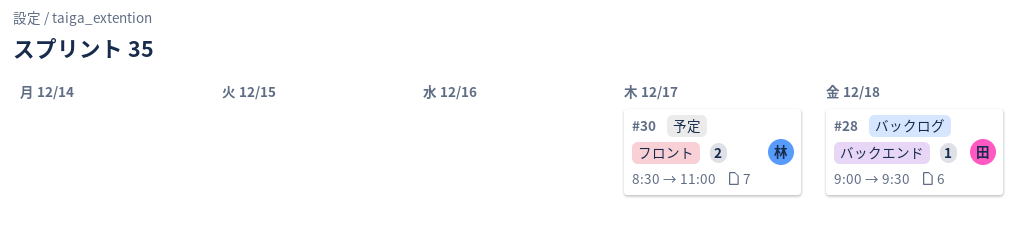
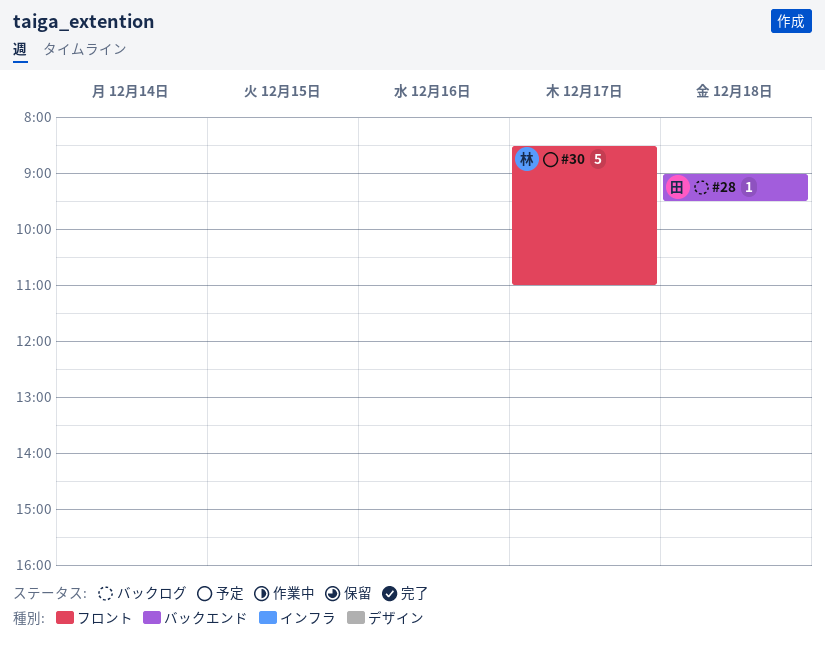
#30, estimate: 2 -> 5

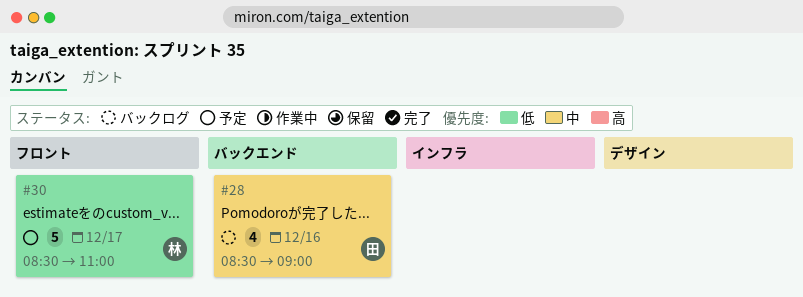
#28, estimate: 1 -> 4
#28, day: Dec 18 -> Dec 16
#28, begins: 09:00 -> 08:30
#28, ends: 09:30 -> 09:00

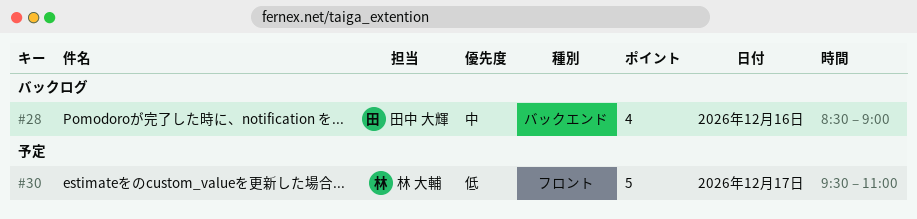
#30, begins: 08:30 -> 09:30

